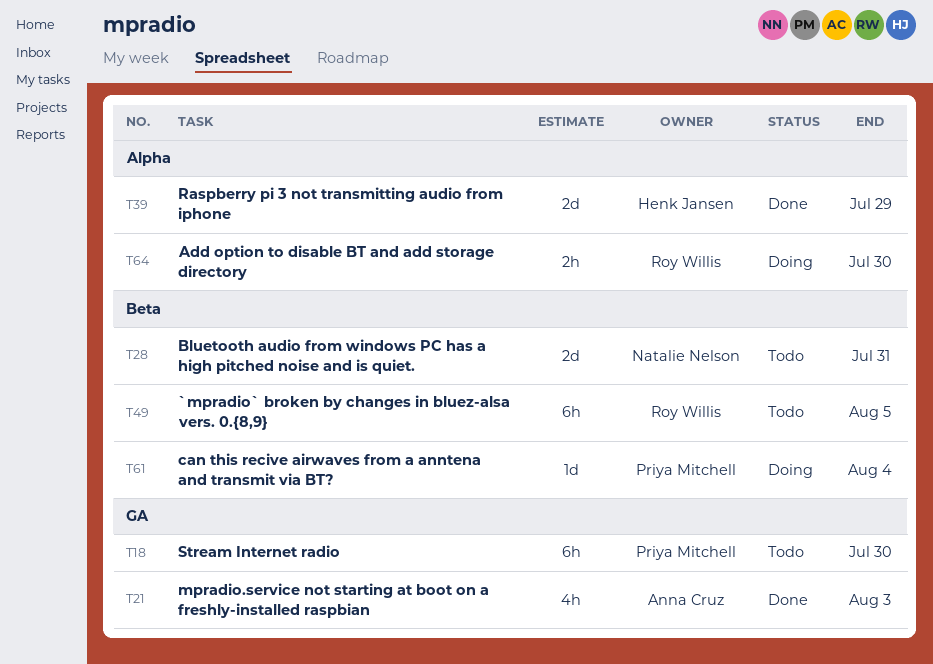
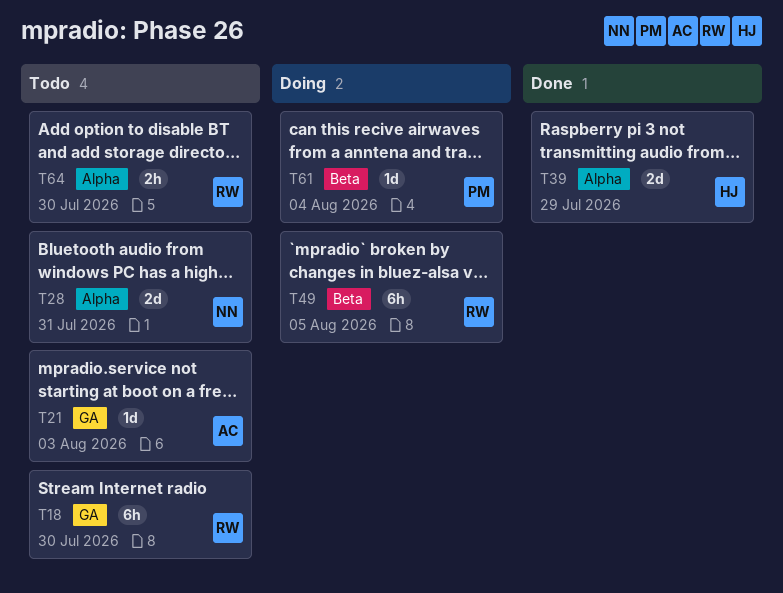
T18, owner: Priya Mitchell -> Roy Willis
T21, status: Done -> Todo
T21, estimate: 4h -> 1d
T28, label: Beta -> Alpha
T49, status: Todo -> Doing
T64, status: Doing -> Todo

